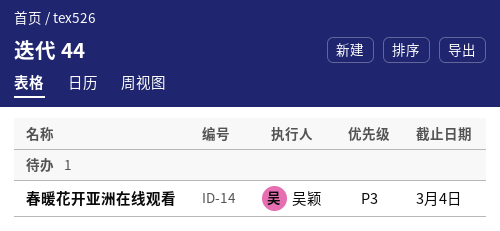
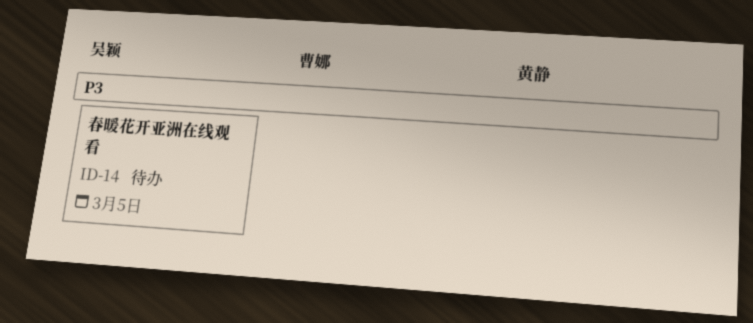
ID-14, due: Mar 4 -> Mar 5

